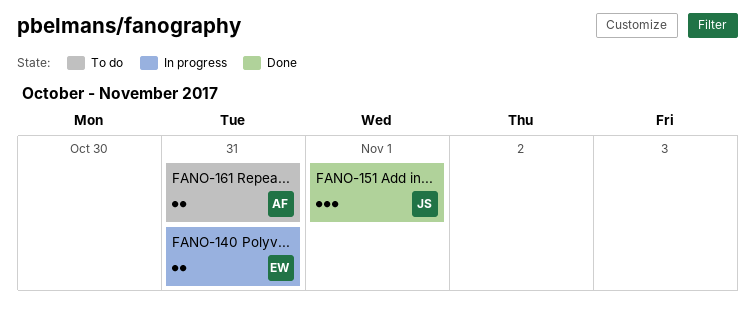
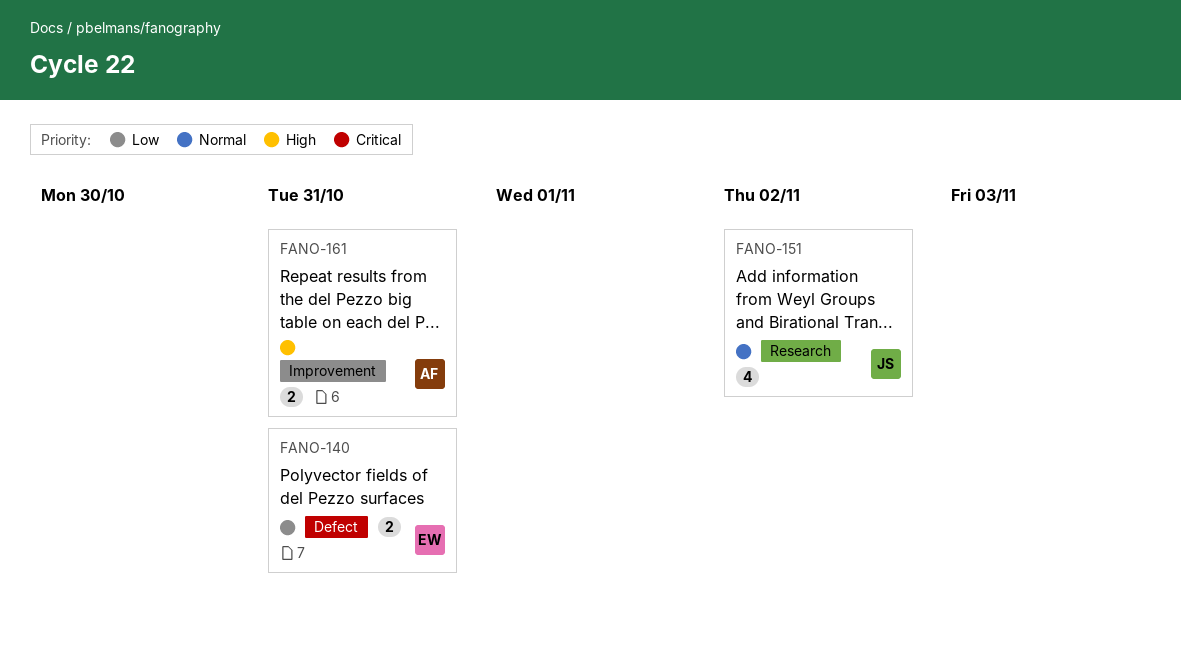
FANO-151, estimate: 3 -> 4
FANO-151, due: Nov 1 -> Nov 2

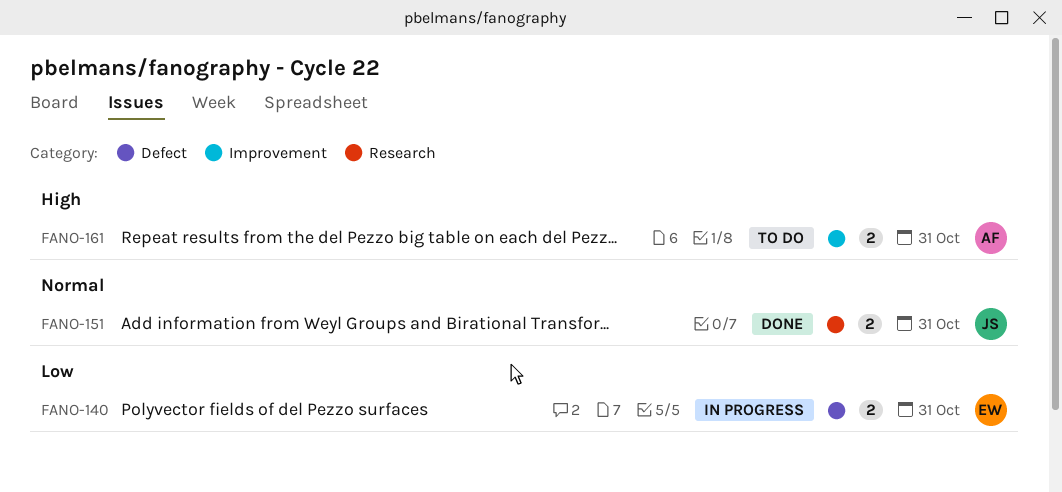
FANO-151, estimate: 4 -> 2
FANO-151, due: Nov 2 -> Oct 31

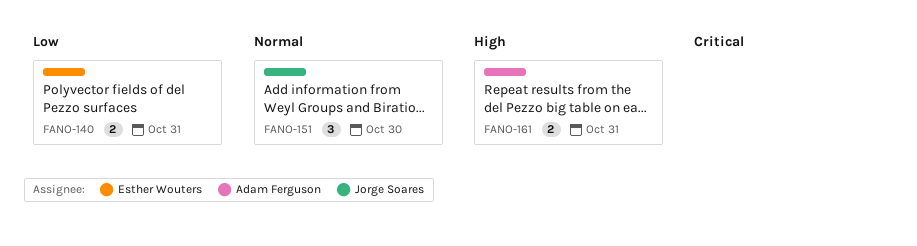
FANO-151, estimate: 2 -> 3
FANO-151, due: Oct 31 -> Oct 30

